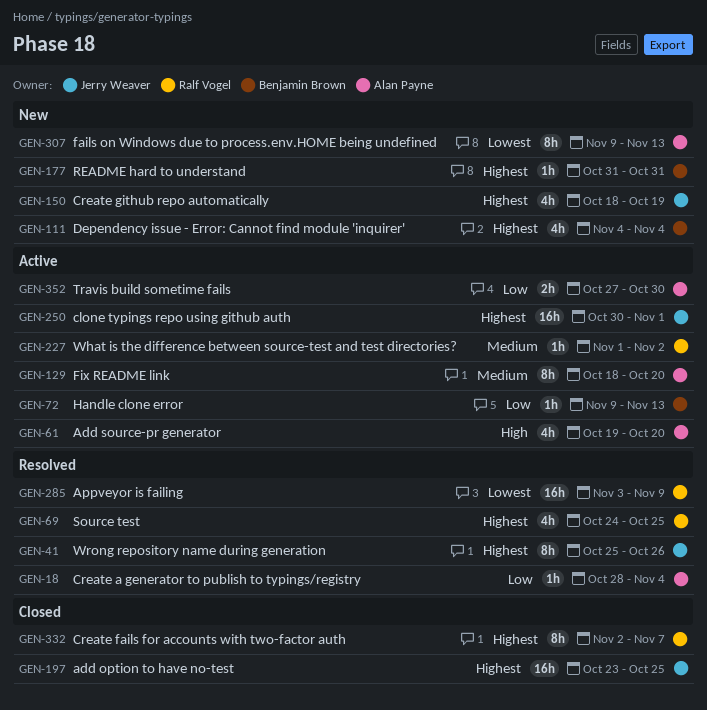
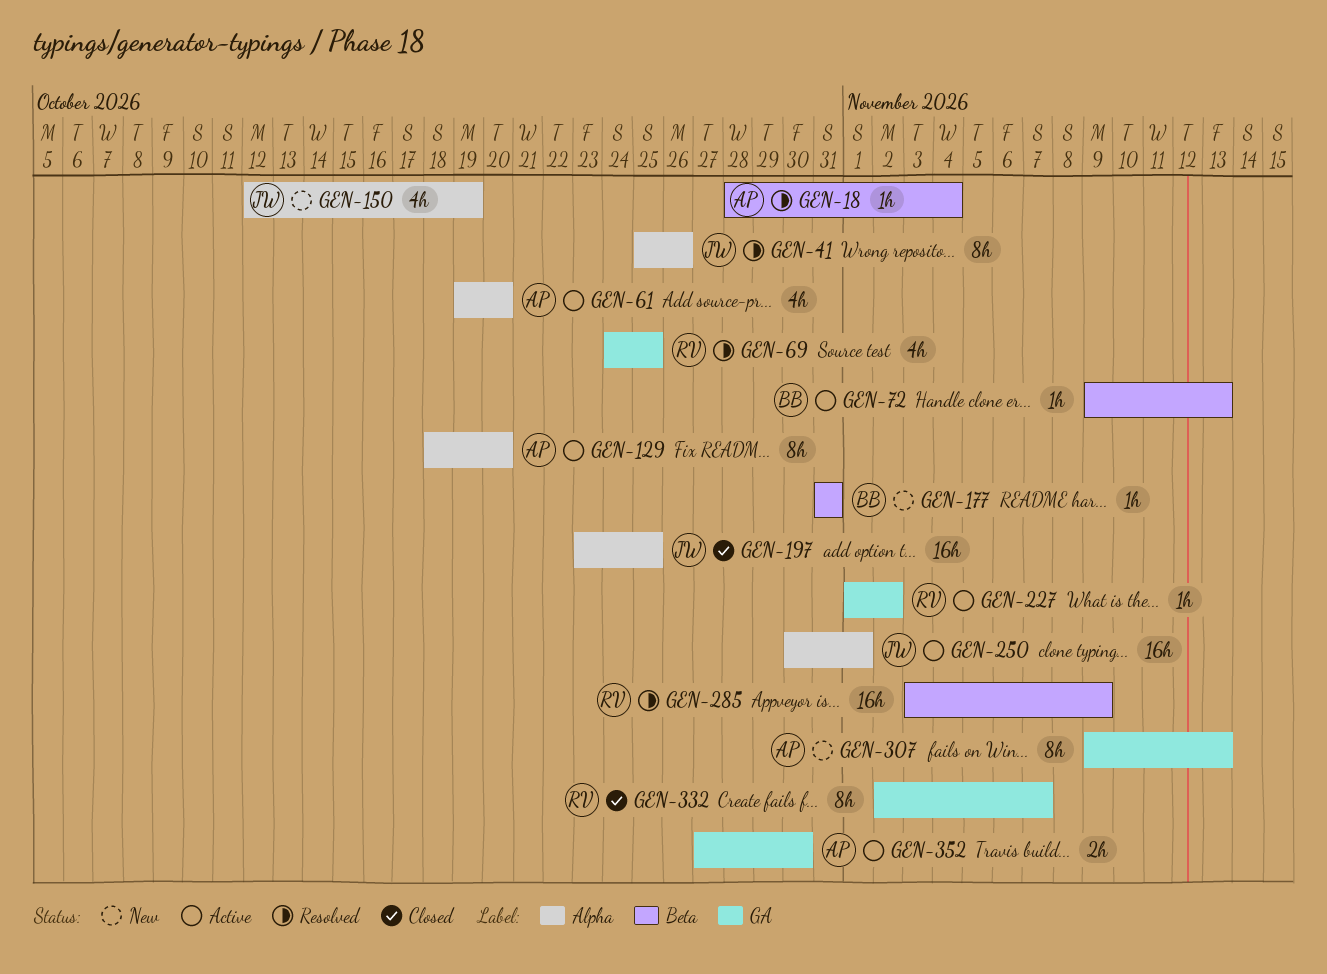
GEN-111: present -> none
GEN-150, start: Oct 18 -> Oct 12

